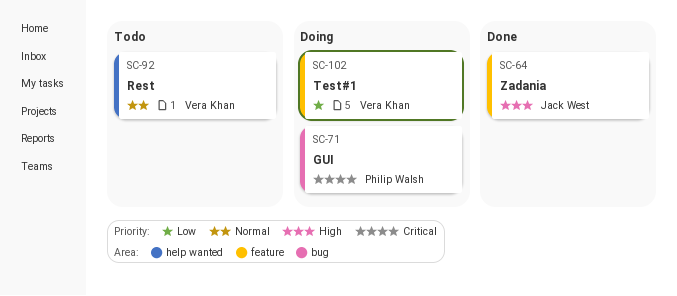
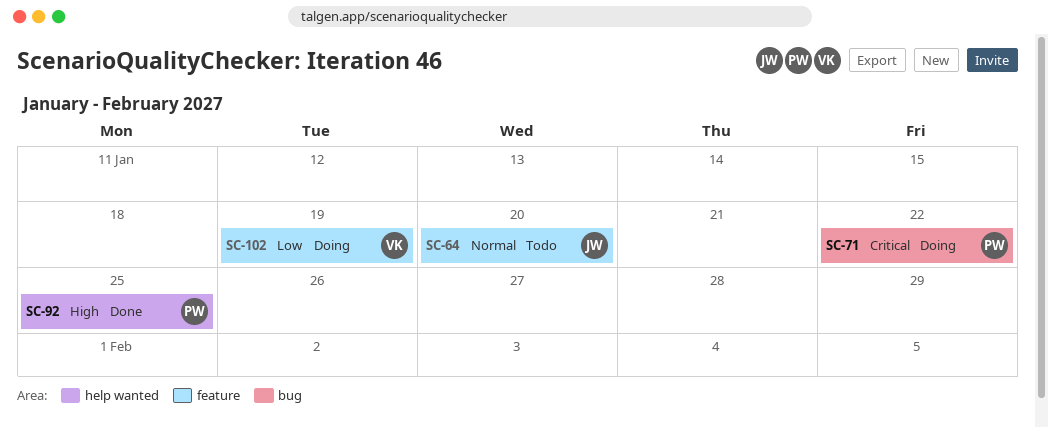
SC-64, status: Done -> Todo
SC-64, priority: High -> Normal
SC-92, status: Todo -> Done
SC-92, owner: Vera Khan -> Philip Walsh
SC-92, priority: Normal -> High

